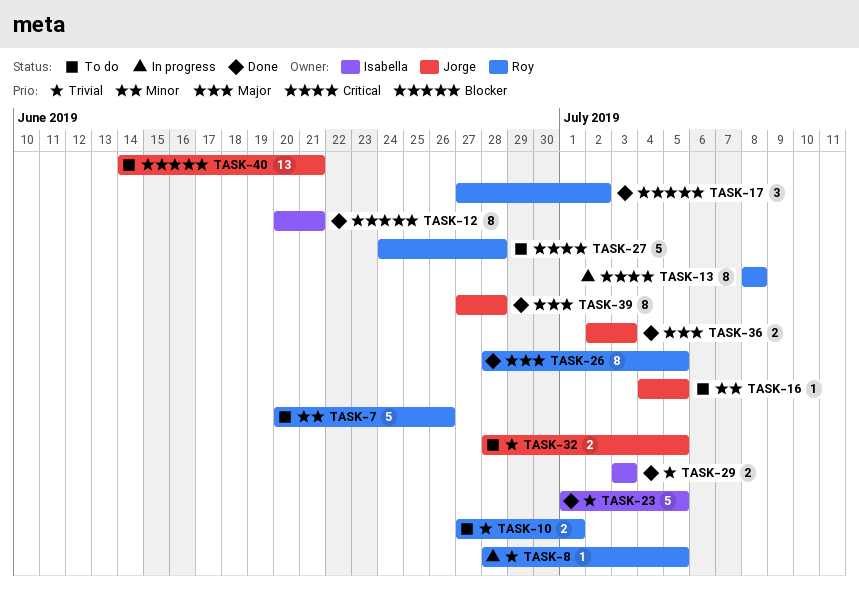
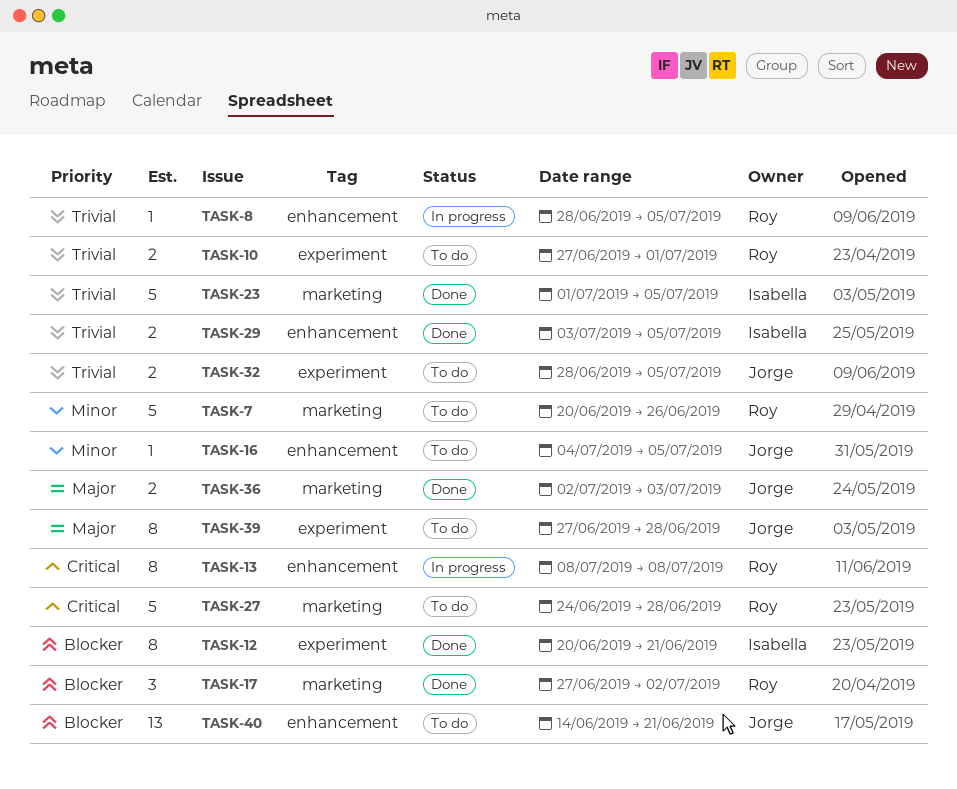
TASK-26: present -> none
TASK-29, due: Jul 3 -> Jul 5
TASK-39, status: Done -> To do

